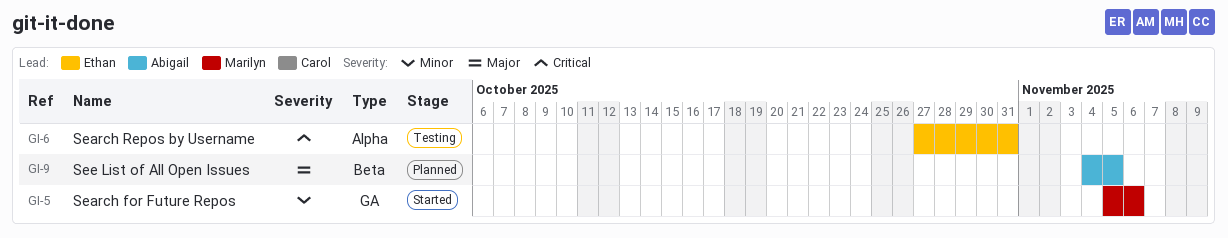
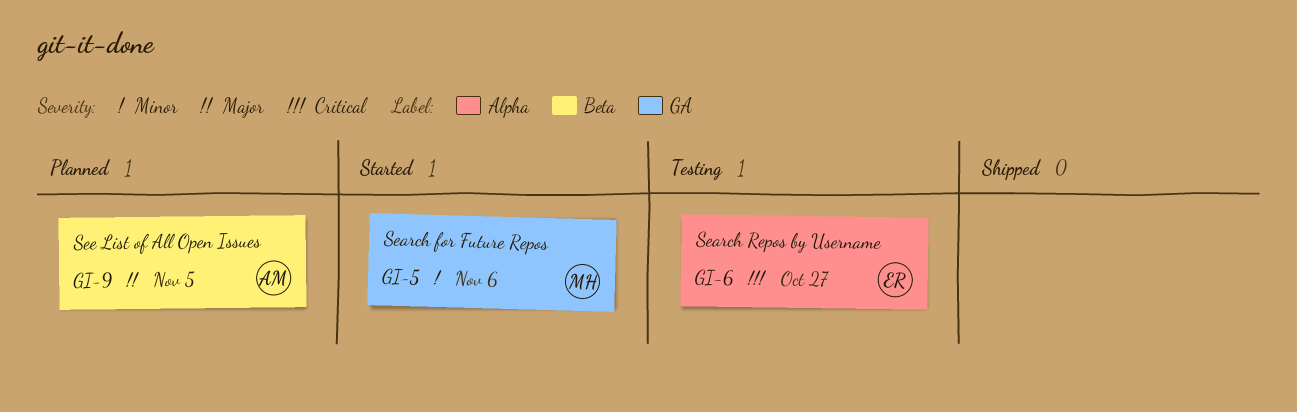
GI-6, due: Oct 31 -> Oct 27

